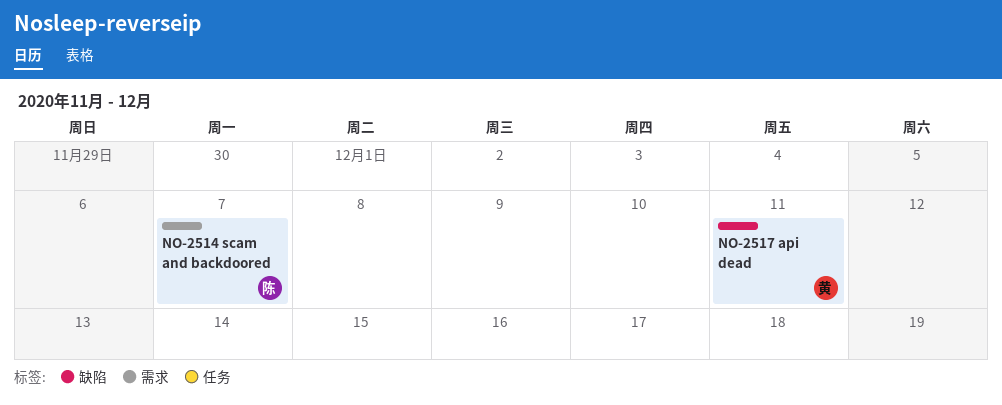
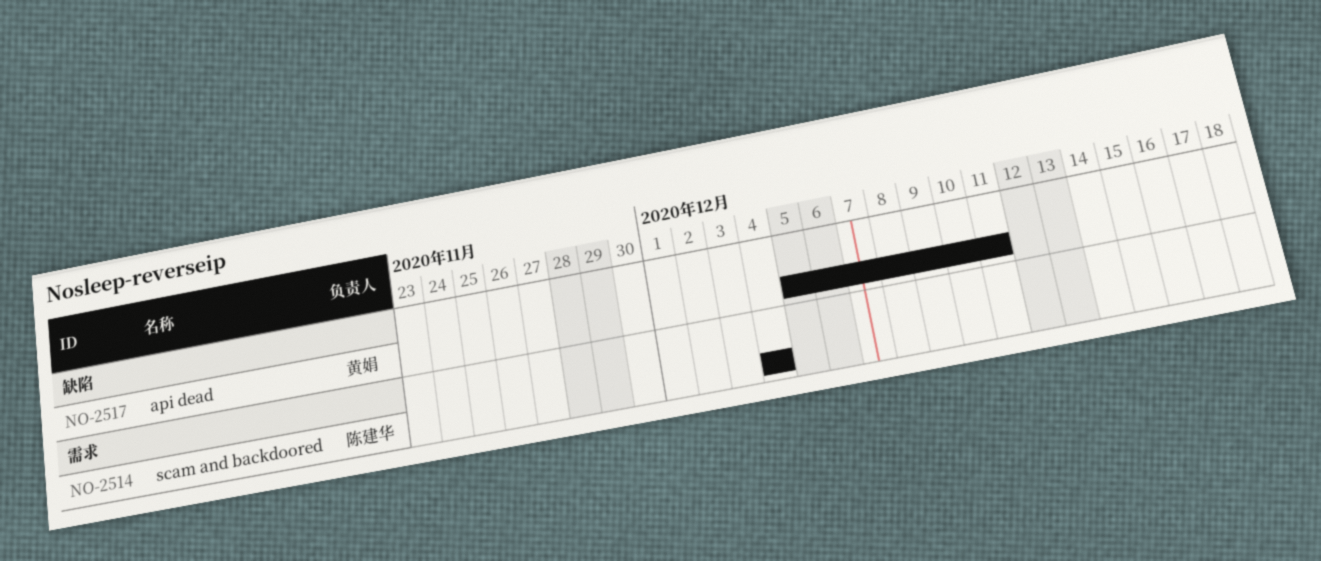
NO-2514, due: Dec 7 -> Dec 4

